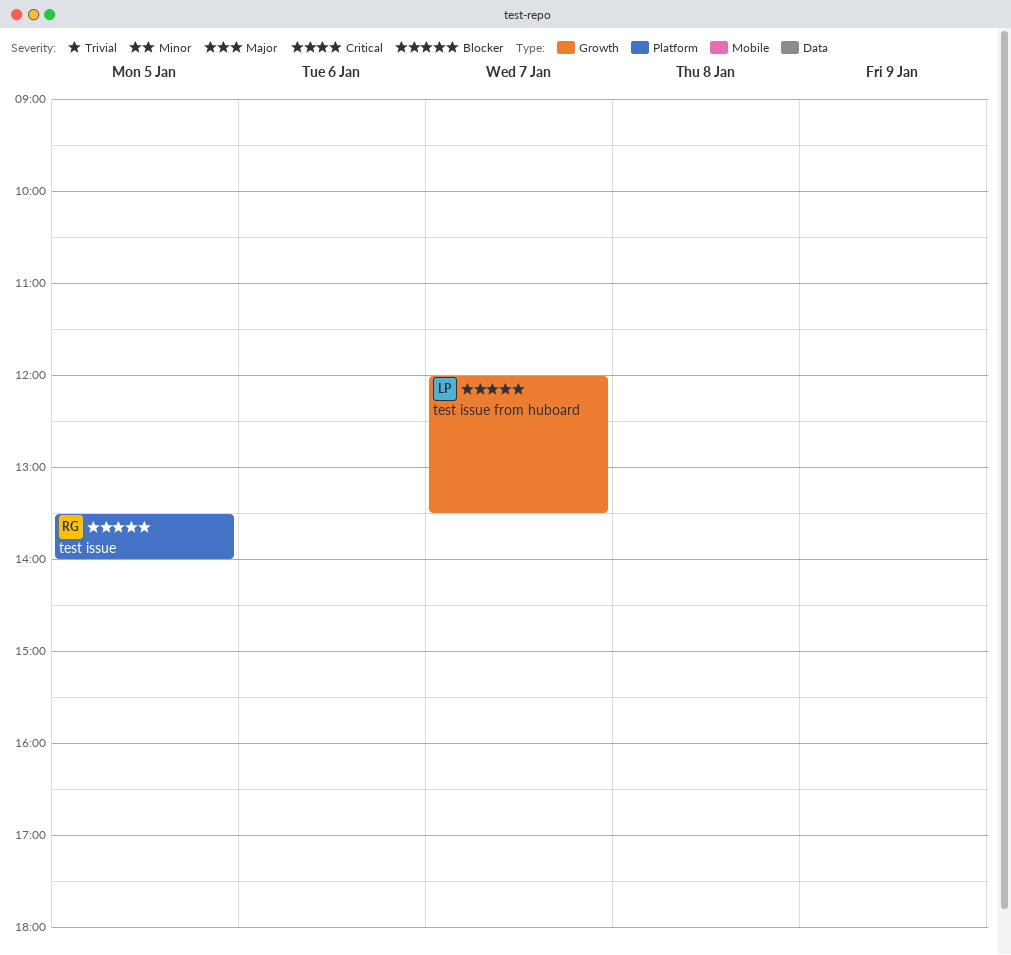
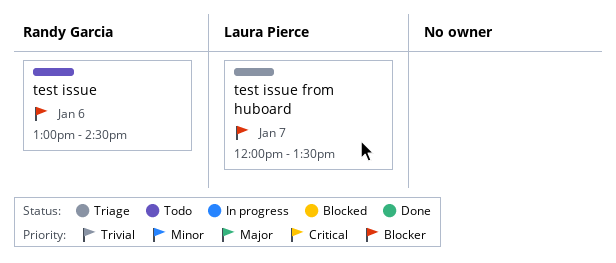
test issue, day: Jan 5 -> Jan 6
test issue, begins: 13:30 -> 13:00
test issue, ends: 14:00 -> 14:30

